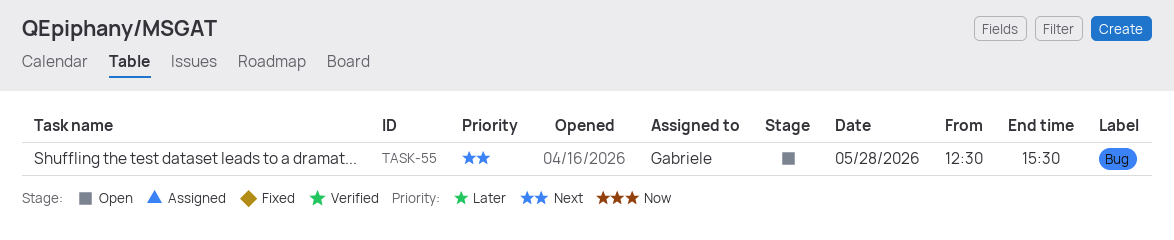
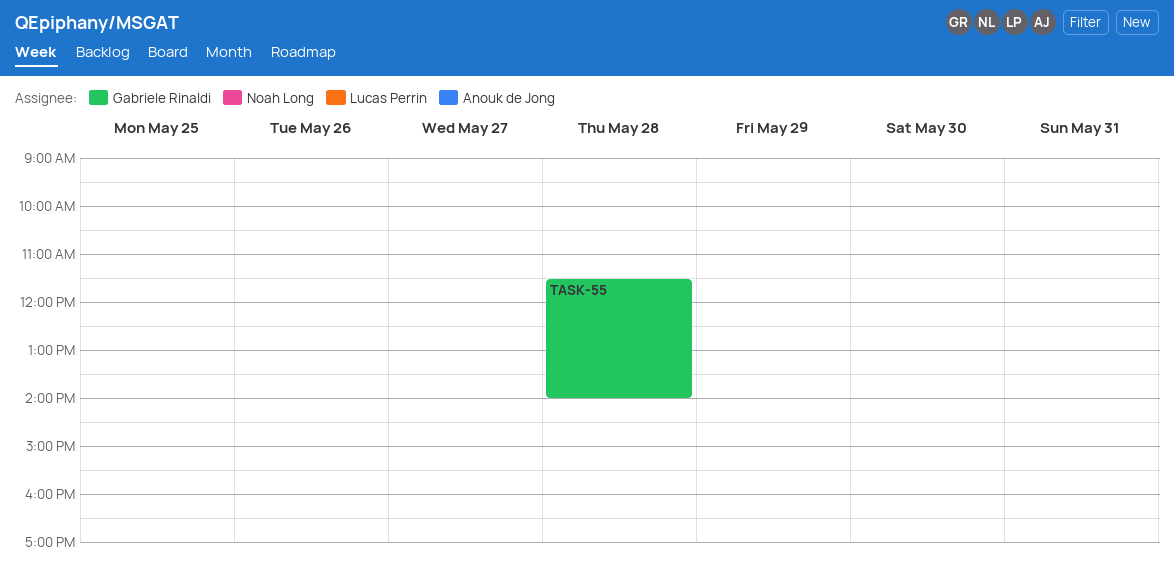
TASK-55, begins: 12:30 -> 11:30
TASK-55, ends: 15:30 -> 14:00

